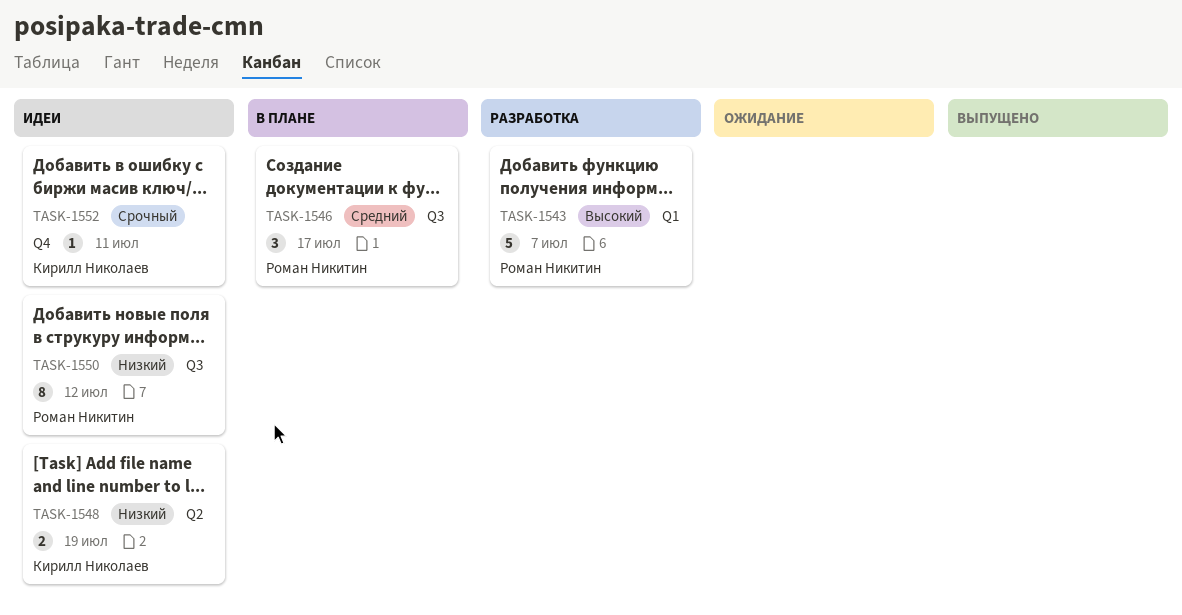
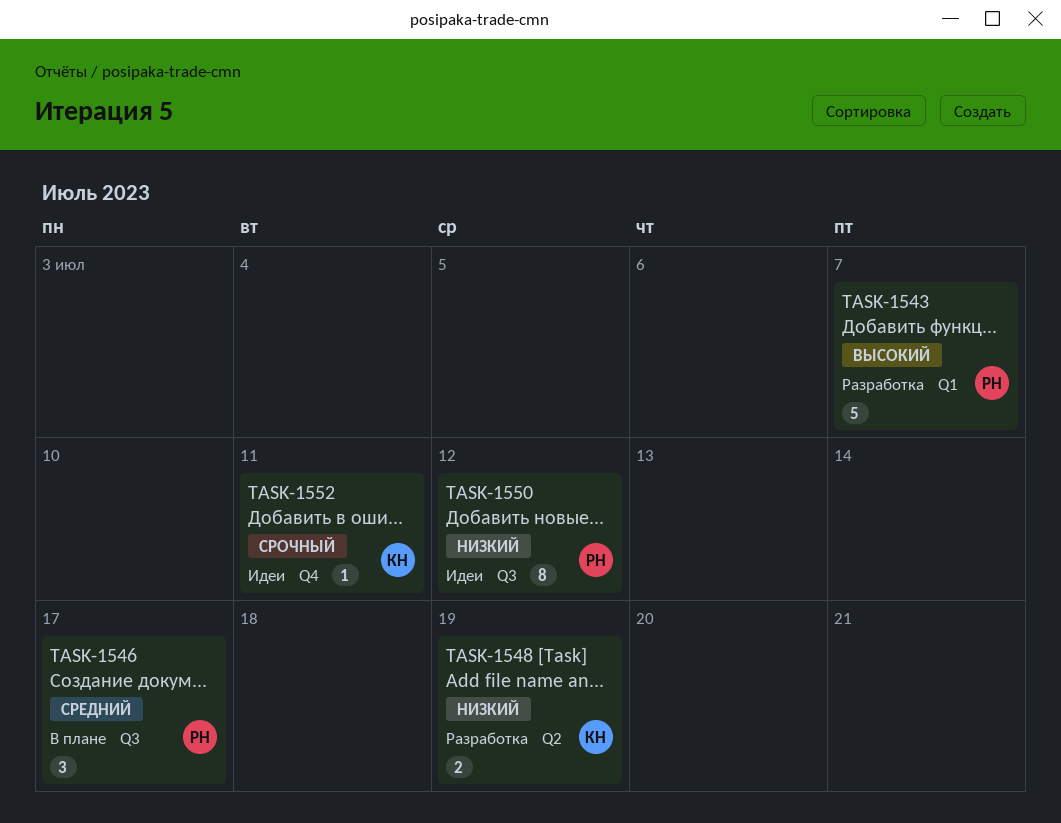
TASK-1548, status: Идеи -> Разработка

